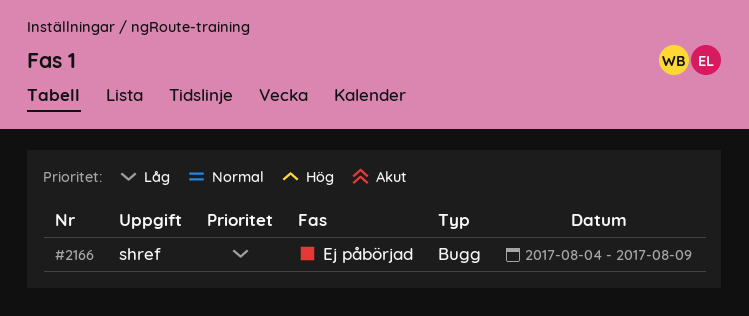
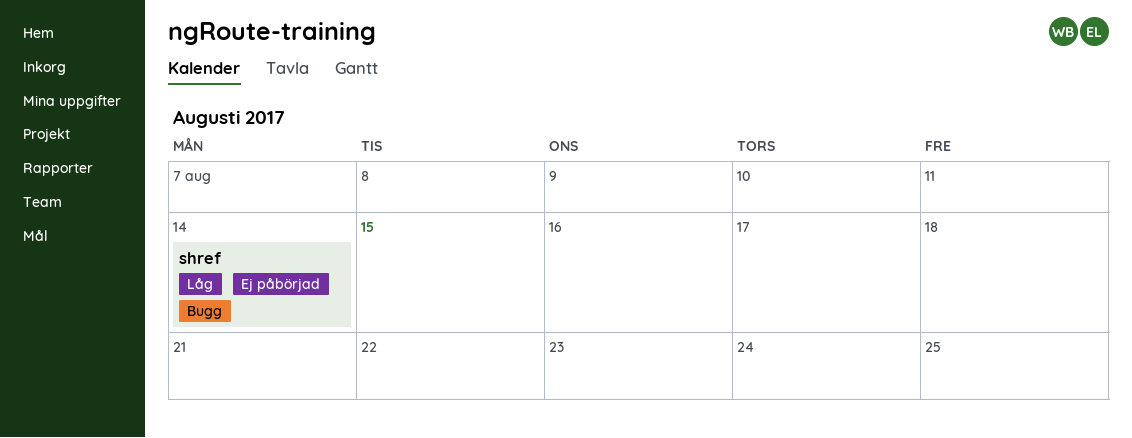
shref, due: Aug 9 -> Aug 14

